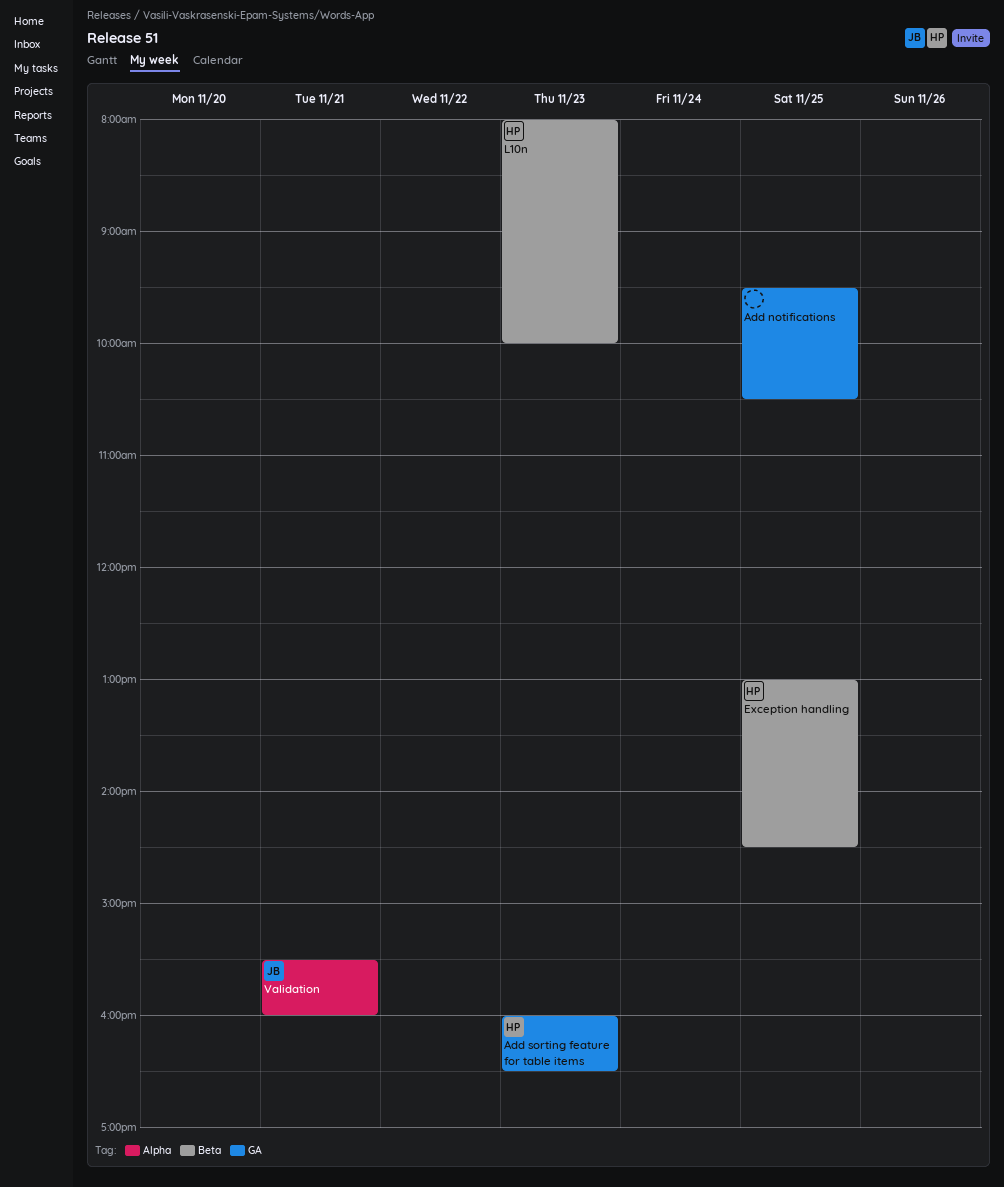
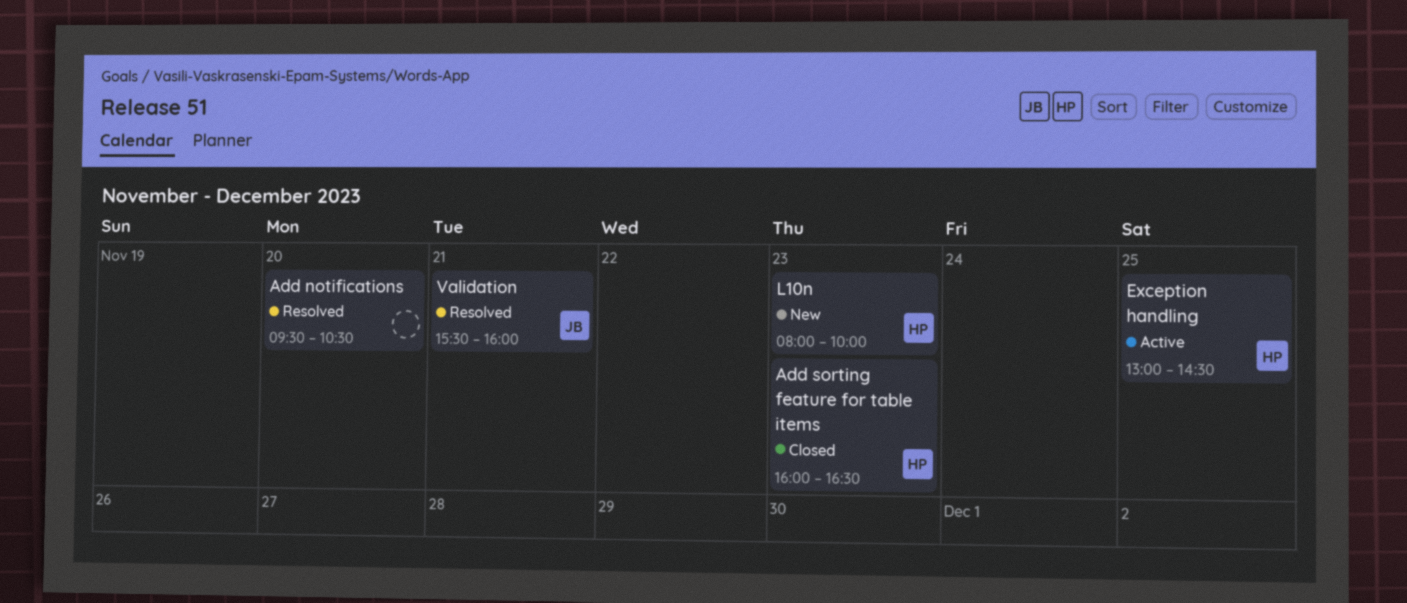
Add notifications, day: Nov 25 -> Nov 20

